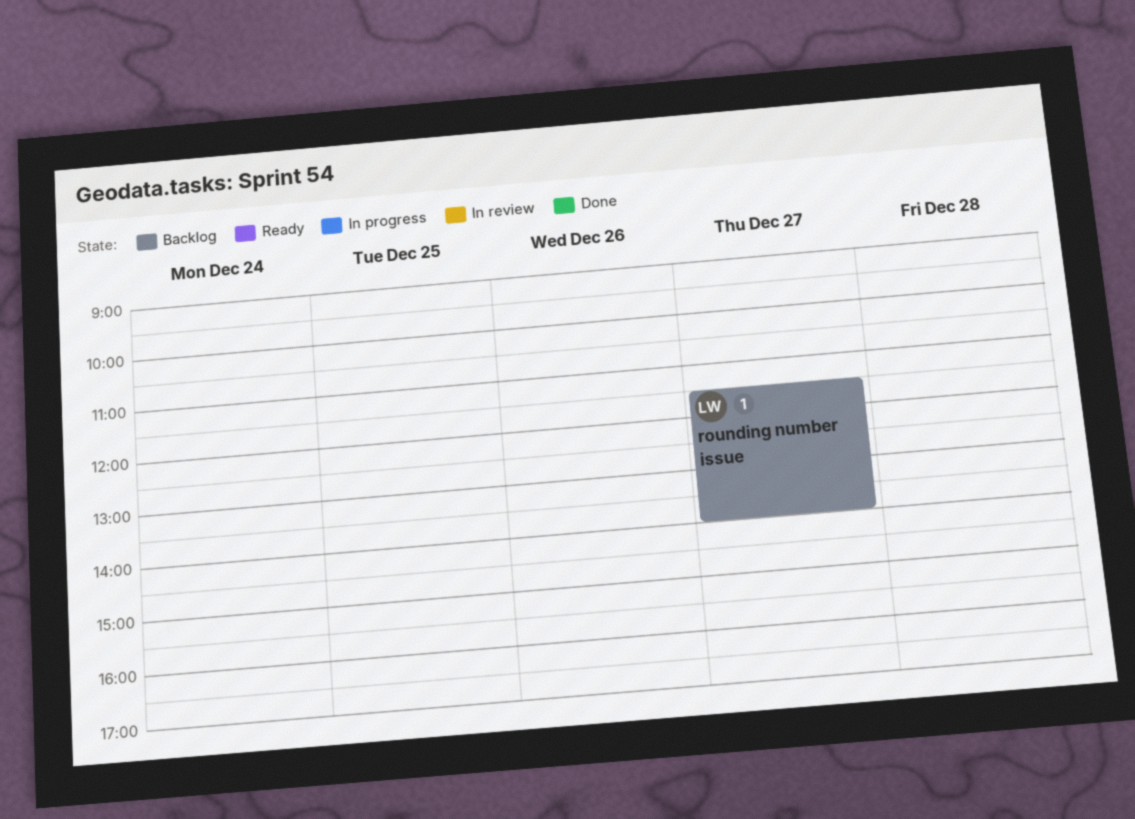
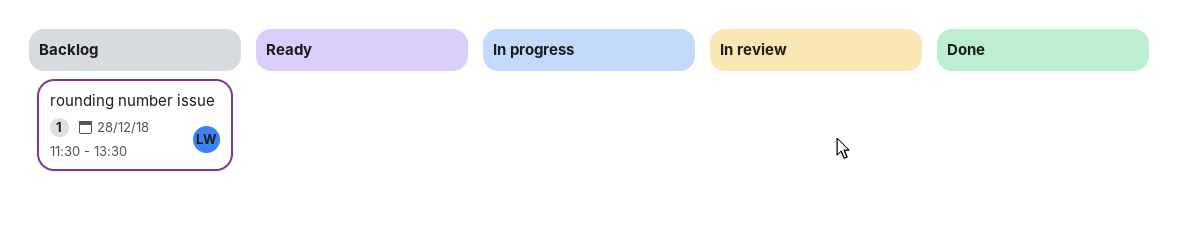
rounding number issue, day: Dec 27 -> Dec 28
rounding number issue, ends: 14:00 -> 13:30

